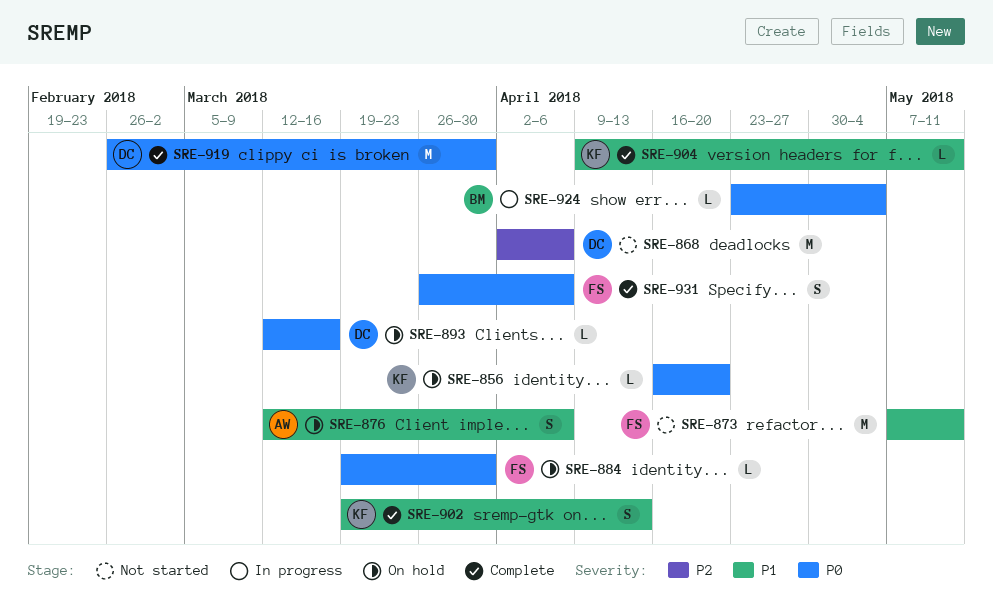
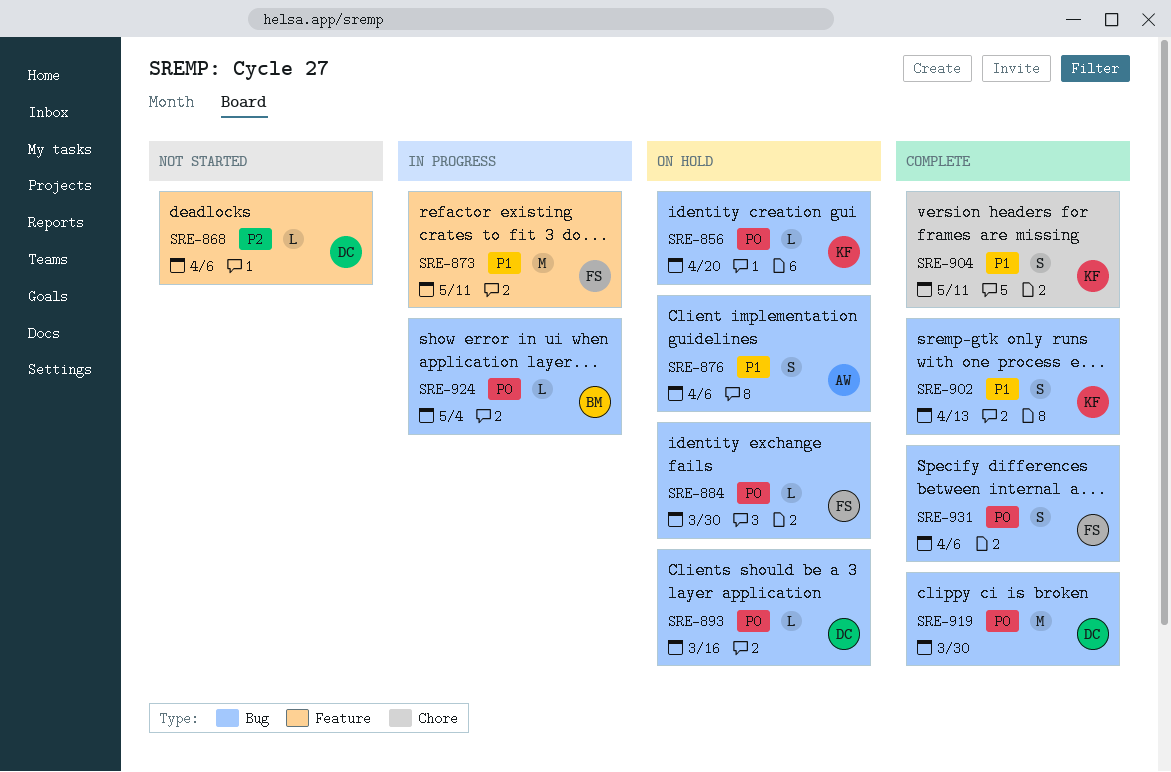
SRE-868, estimate: M -> L
SRE-873, status: Not started -> In progress
SRE-904, estimate: L -> S

